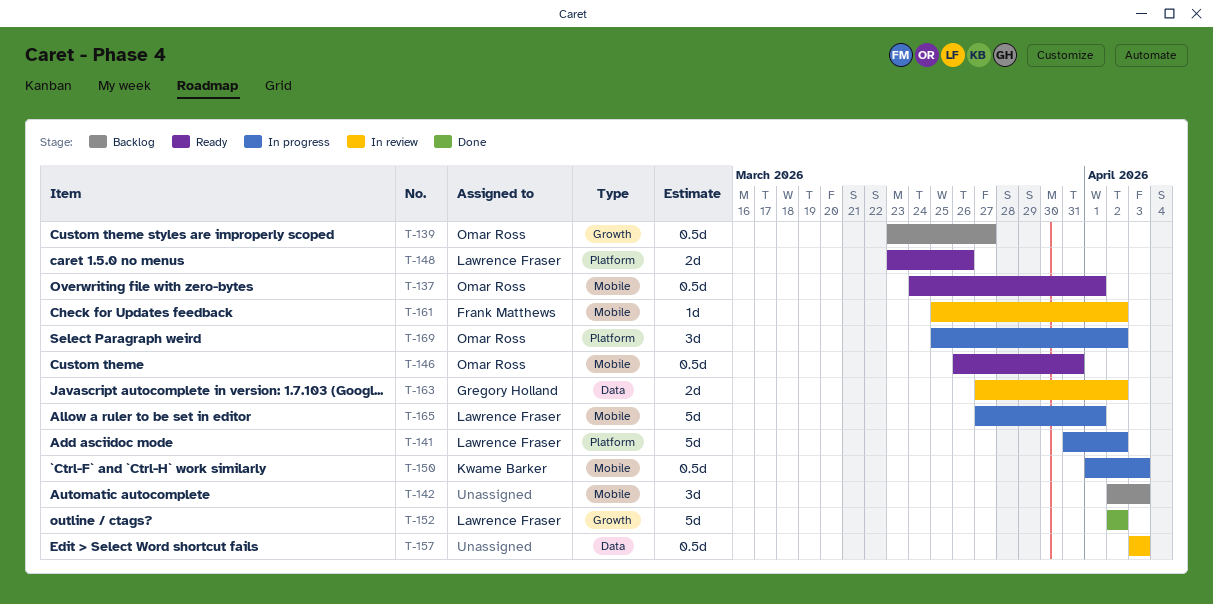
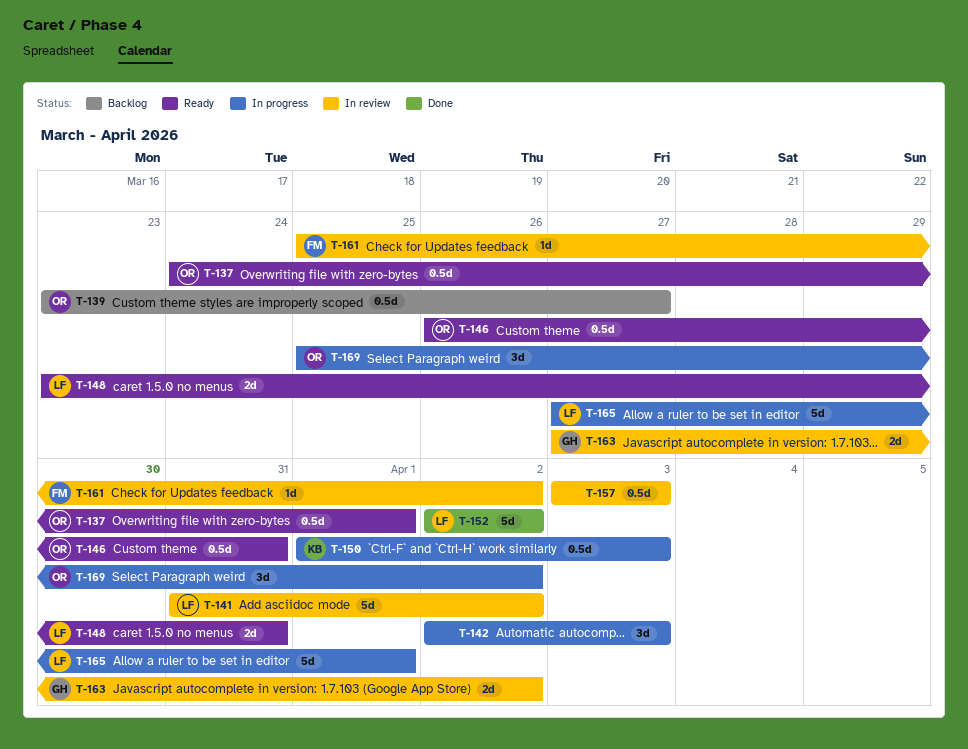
T-141, status: In progress -> In review
T-142, status: Backlog -> In progress
T-148, due: Mar 26 -> Mar 31

